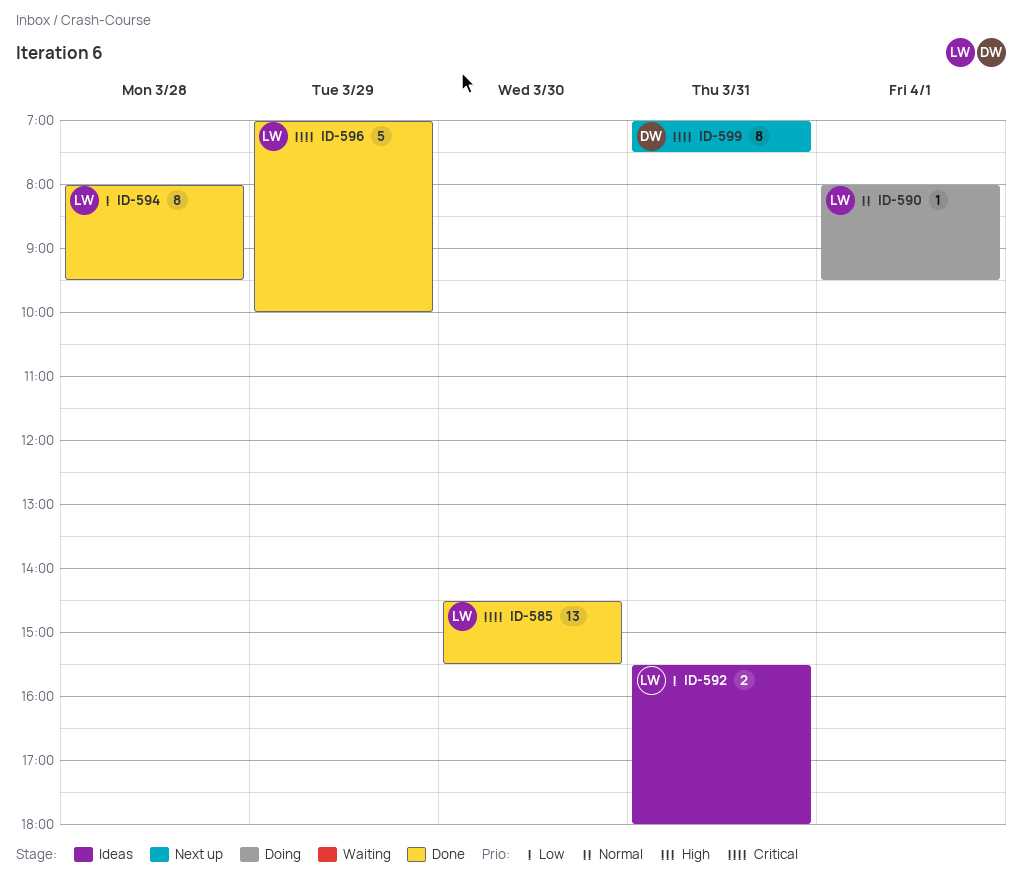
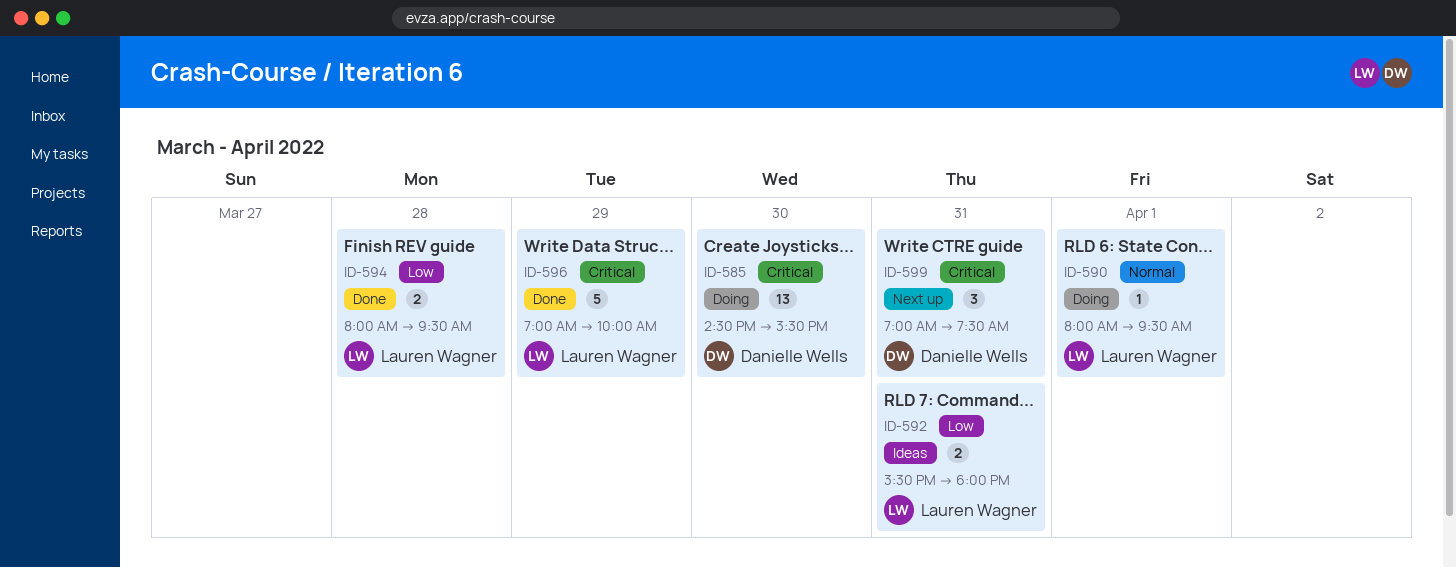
ID-585, status: Done -> Doing
ID-585, owner: Lauren Wagner -> Danielle Wells
ID-594, estimate: 8 -> 2
ID-599, estimate: 8 -> 3

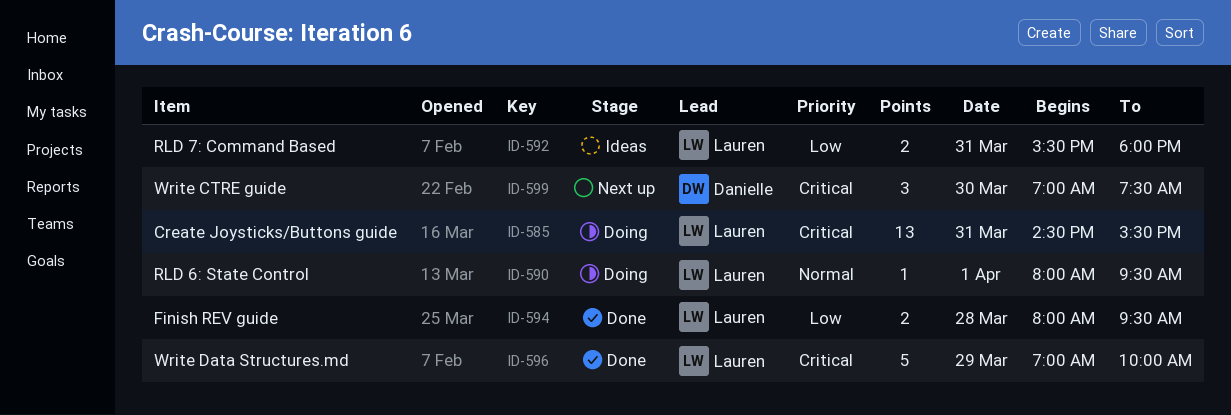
ID-585, owner: Danielle Wells -> Lauren Wagner
ID-585, day: Mar 30 -> Mar 31
ID-599, day: Mar 31 -> Mar 30

